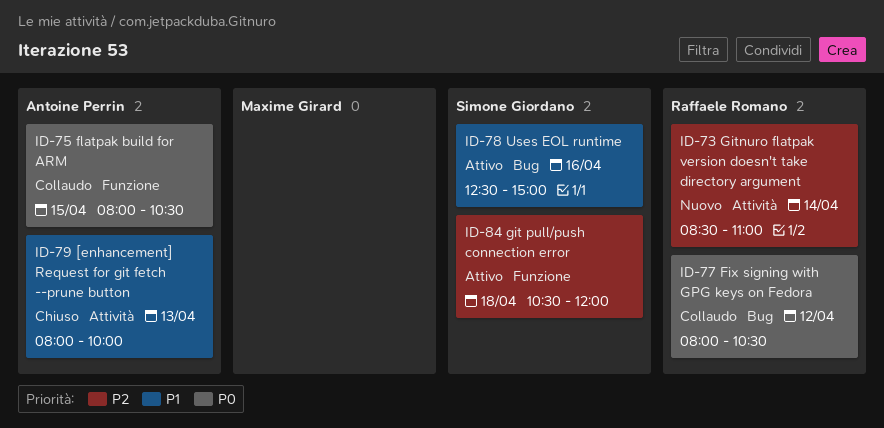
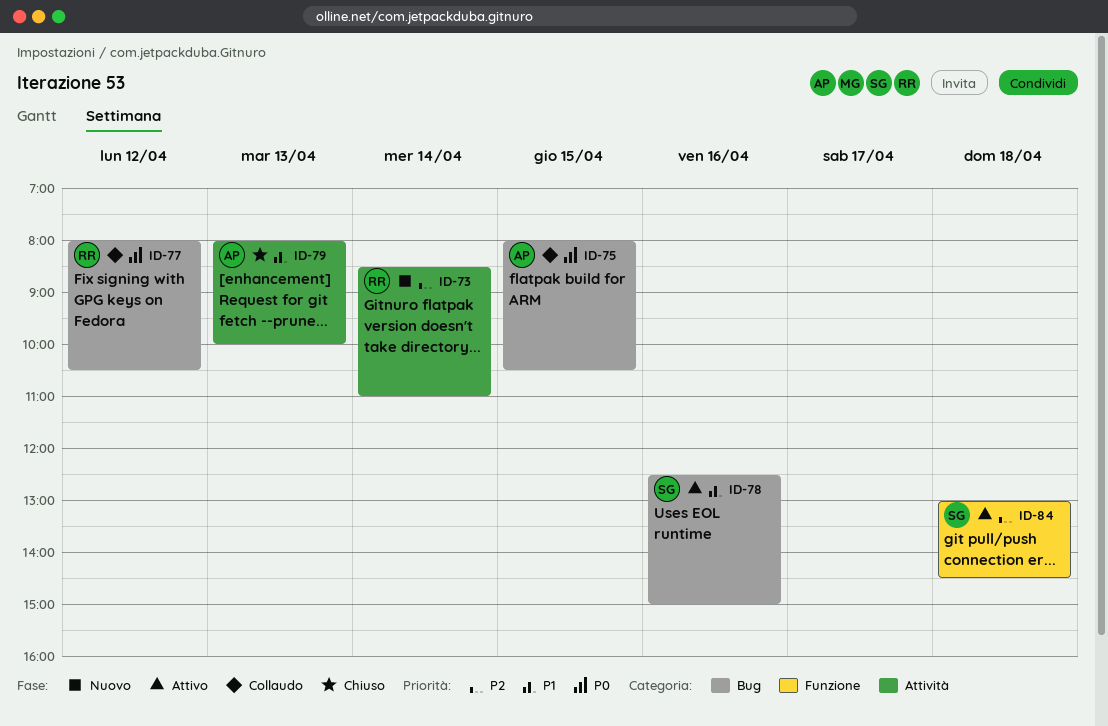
ID-75, label: Funzione -> Bug
ID-84, begins: 10:30 -> 13:00
ID-84, ends: 12:00 -> 14:30

